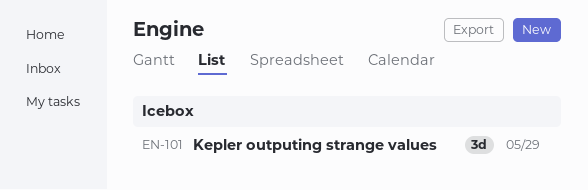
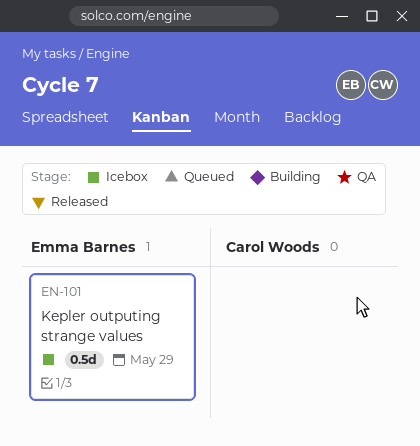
EN-101, estimate: 3d -> 0.5d

